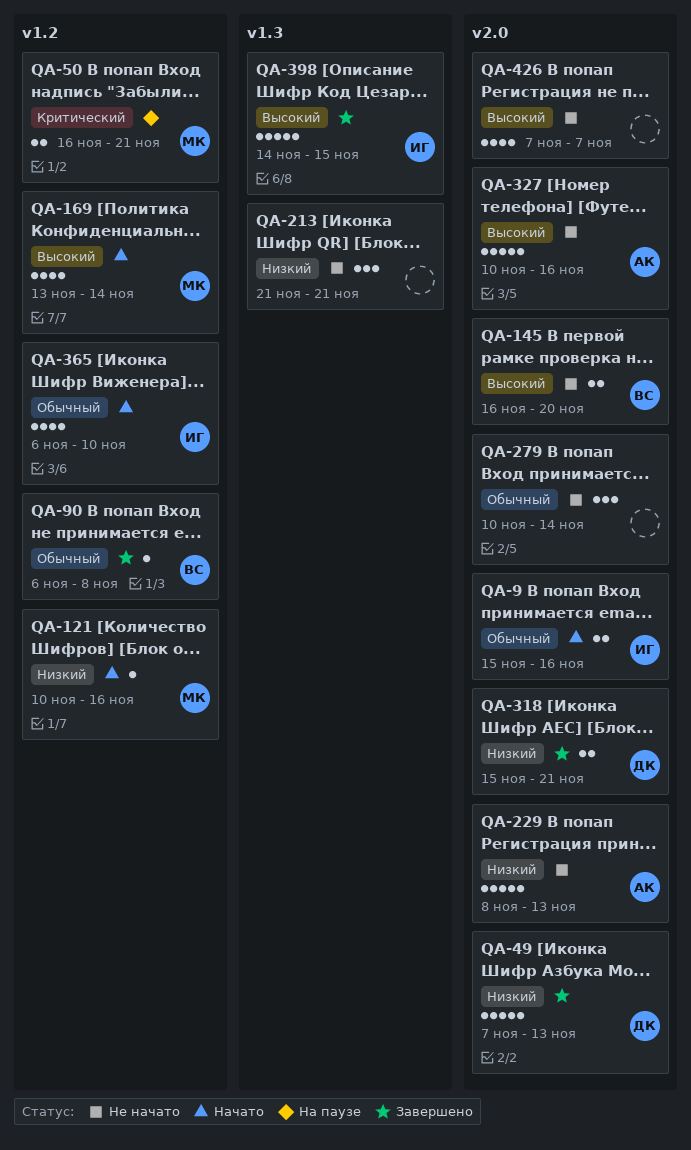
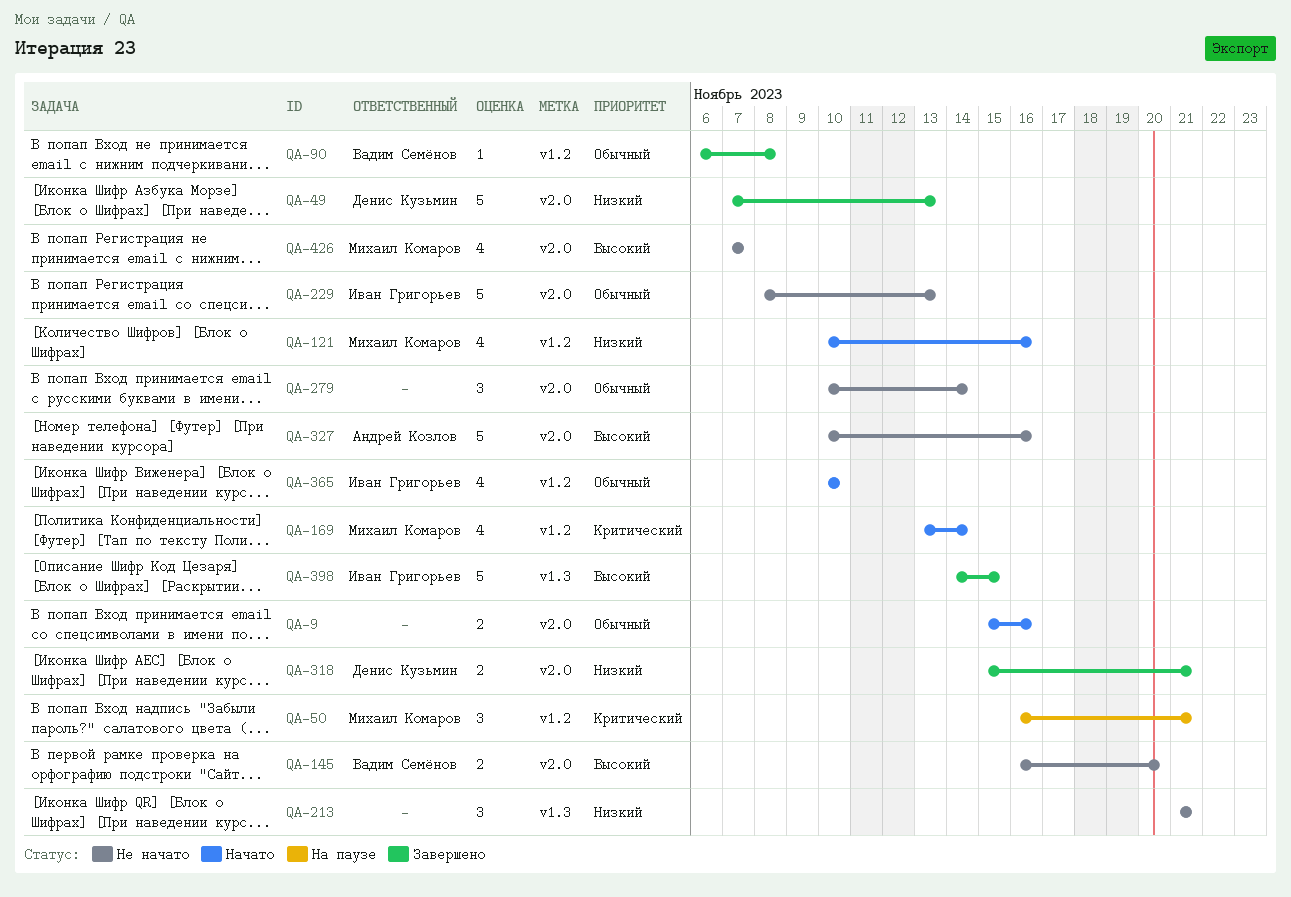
QA-9, owner: Иван Григорьев -> none
QA-50, estimate: 2 -> 3
QA-121, estimate: 1 -> 4
QA-169, priority: Высокий -> Критический
QA-229, owner: Андрей Козлов -> Иван Григорьев
QA-229, priority: Низкий -> Обычный
QA-365, start: Nov 6 -> Nov 10
QA-426, owner: none -> Михаил Комаров

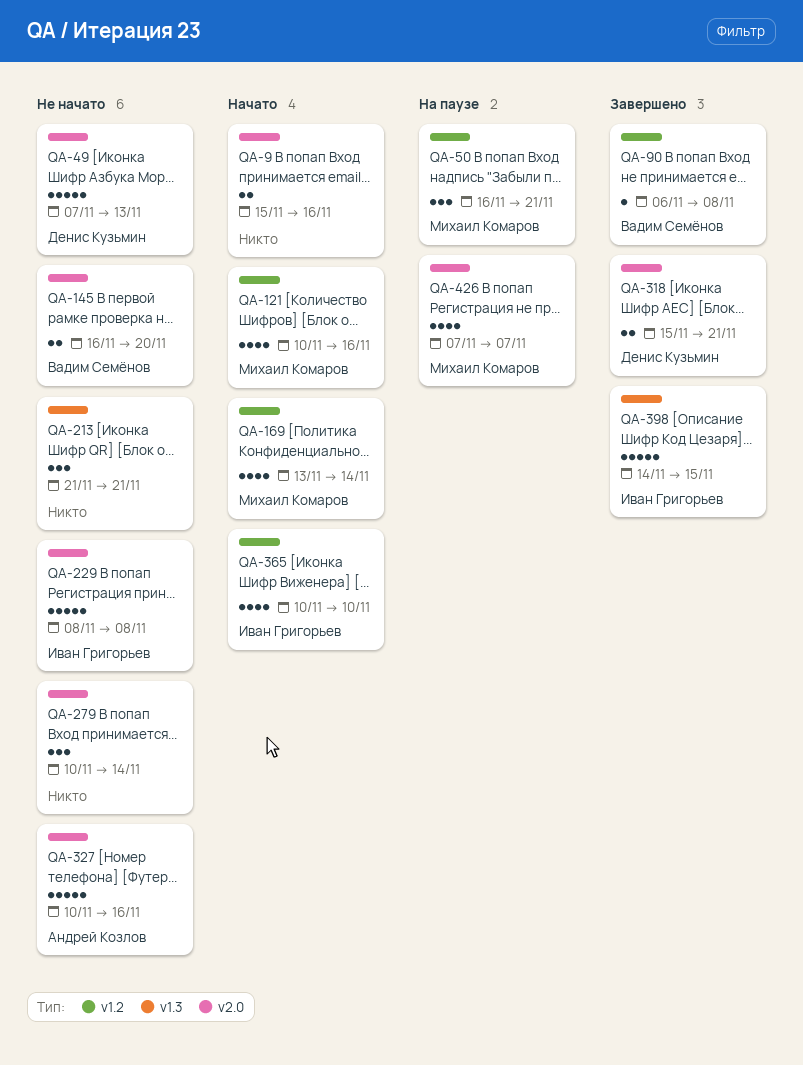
QA-49, status: Завершено -> Не начато
QA-229, due: Nov 13 -> Nov 8
QA-426, status: Не начато -> На паузе

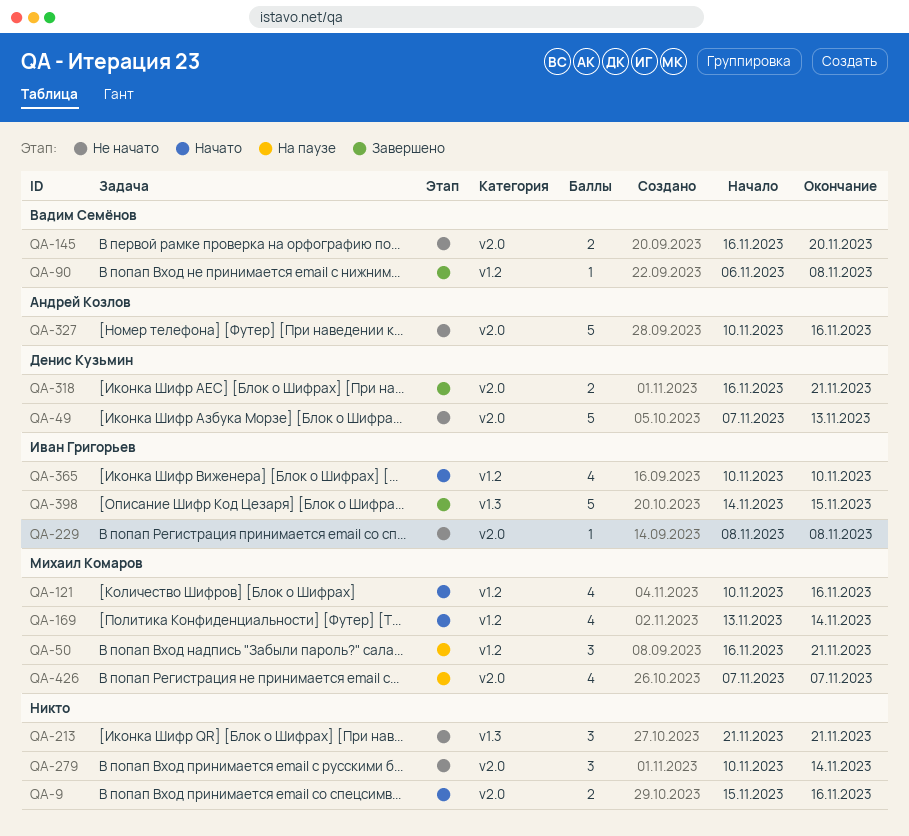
QA-229, estimate: 5 -> 1
QA-318, start: Nov 15 -> Nov 16

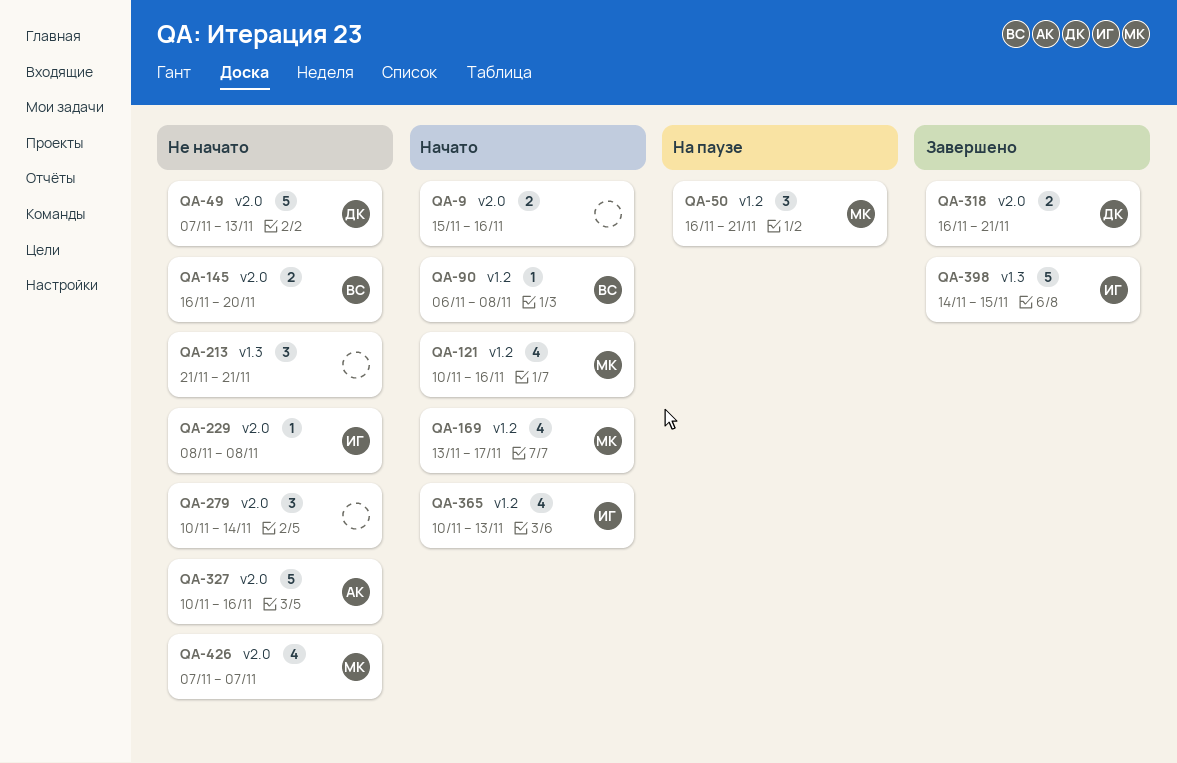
QA-90, status: Завершено -> Начато
QA-169, due: Nov 14 -> Nov 17
QA-365, due: Nov 10 -> Nov 13
QA-426, status: На паузе -> Не начато

